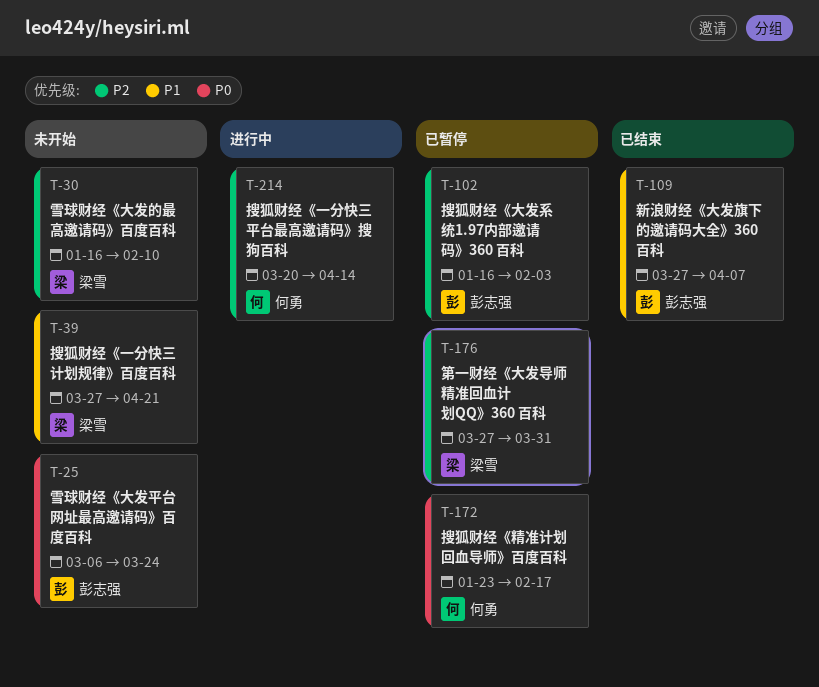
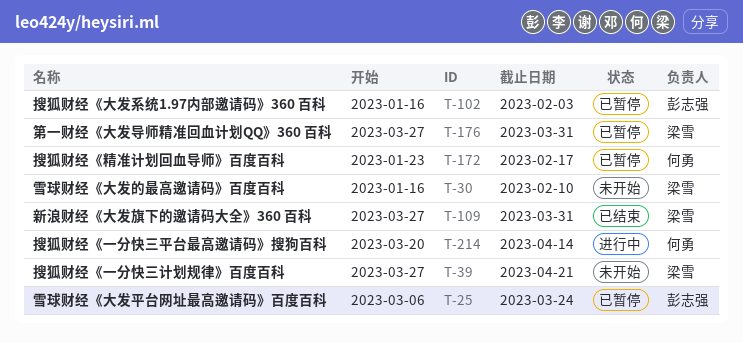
T-25, status: 未开始 -> 已暂停
T-109, owner: 彭志强 -> 梁雪
T-109, due: Apr 7 -> Mar 31

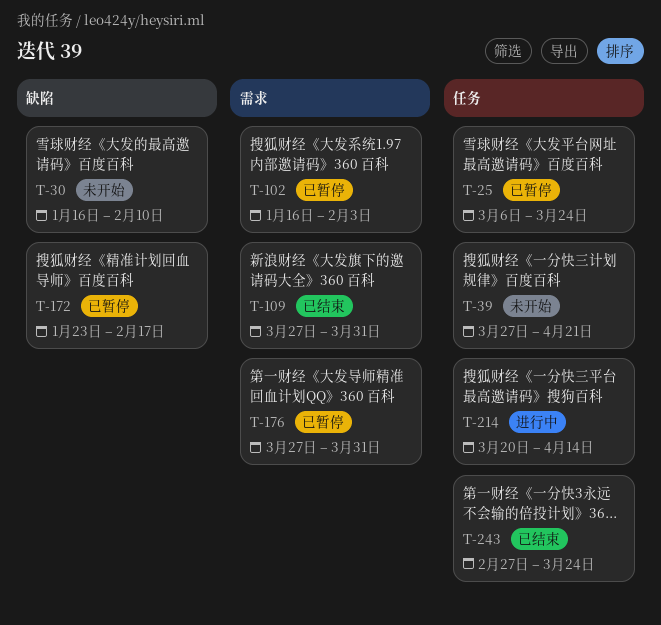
T-243: none -> present

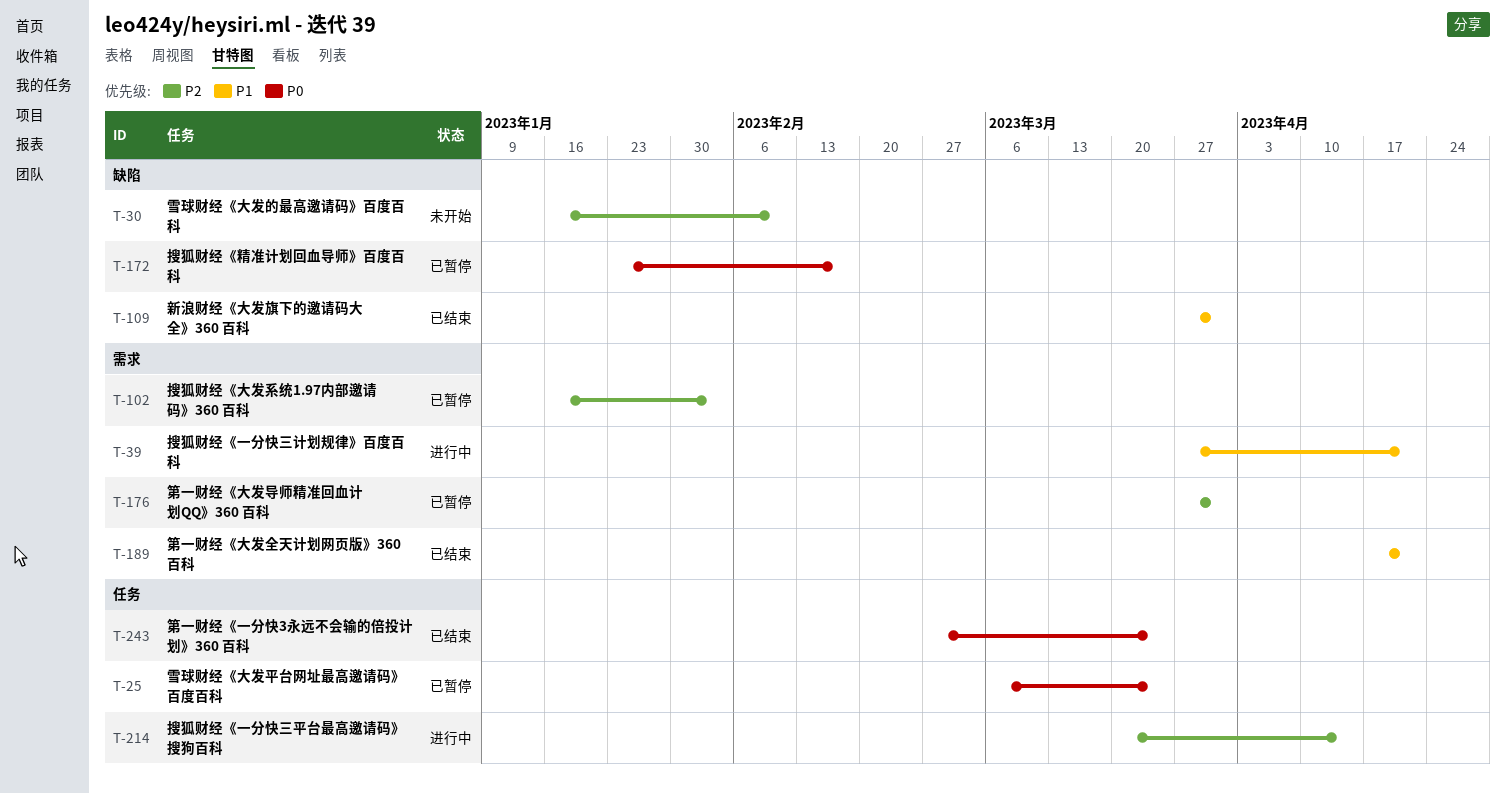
T-39, status: 未开始 -> 进行中
T-39, label: 任务 -> 需求
T-109, label: 需求 -> 缺陷
T-189: none -> present

